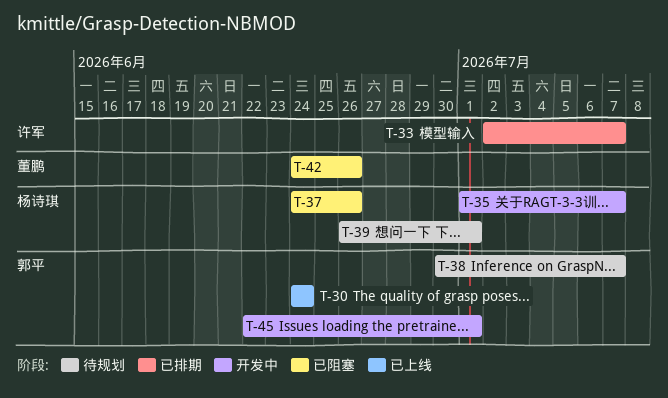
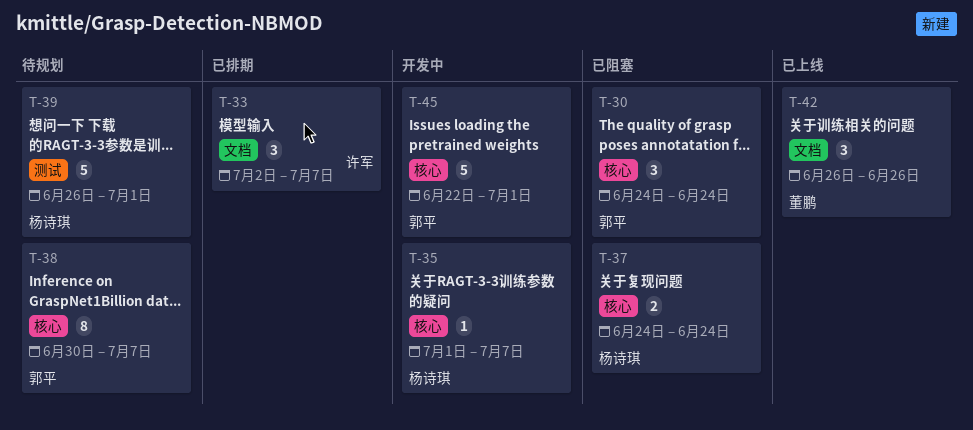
T-30, status: 已上线 -> 已阻塞
T-37, due: Jun 26 -> Jun 24
T-42, status: 已阻塞 -> 已上线
T-42, start: Jun 24 -> Jun 26

